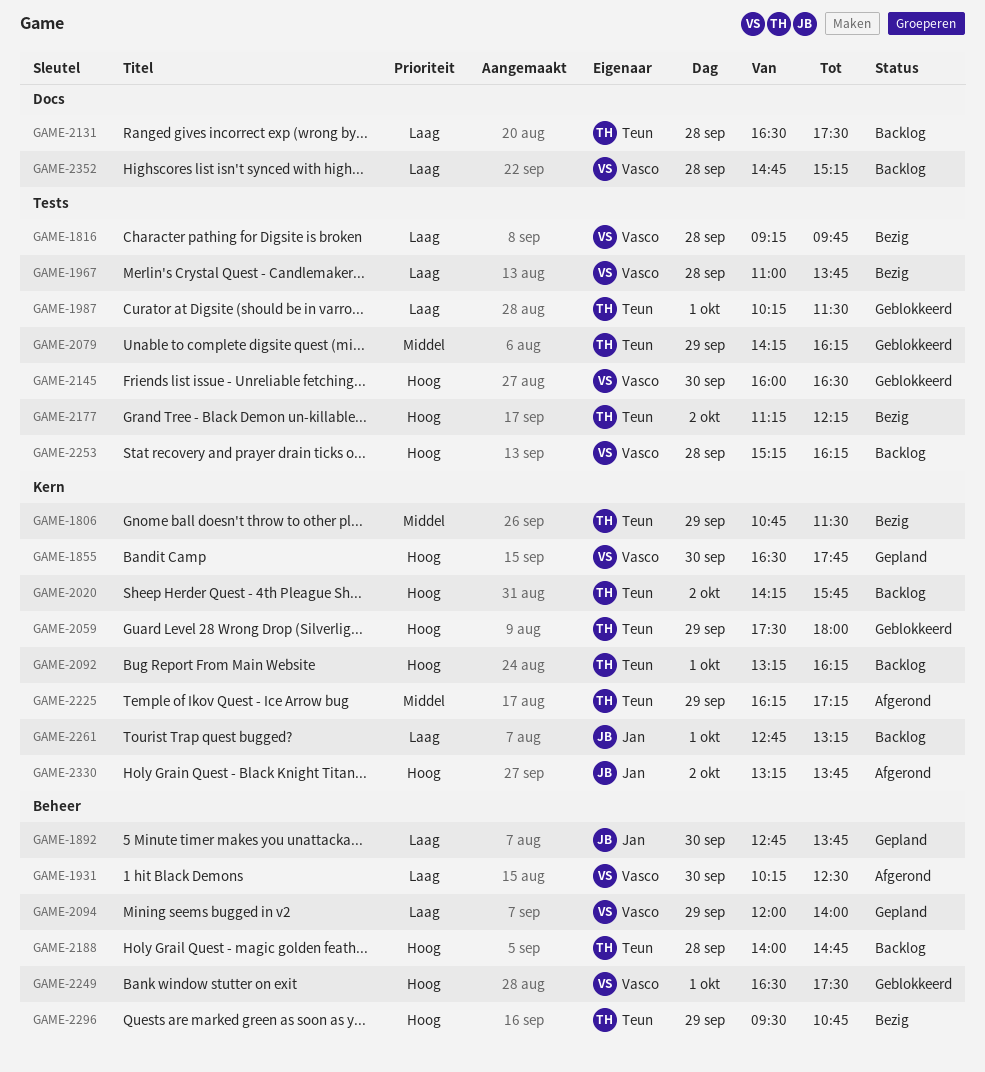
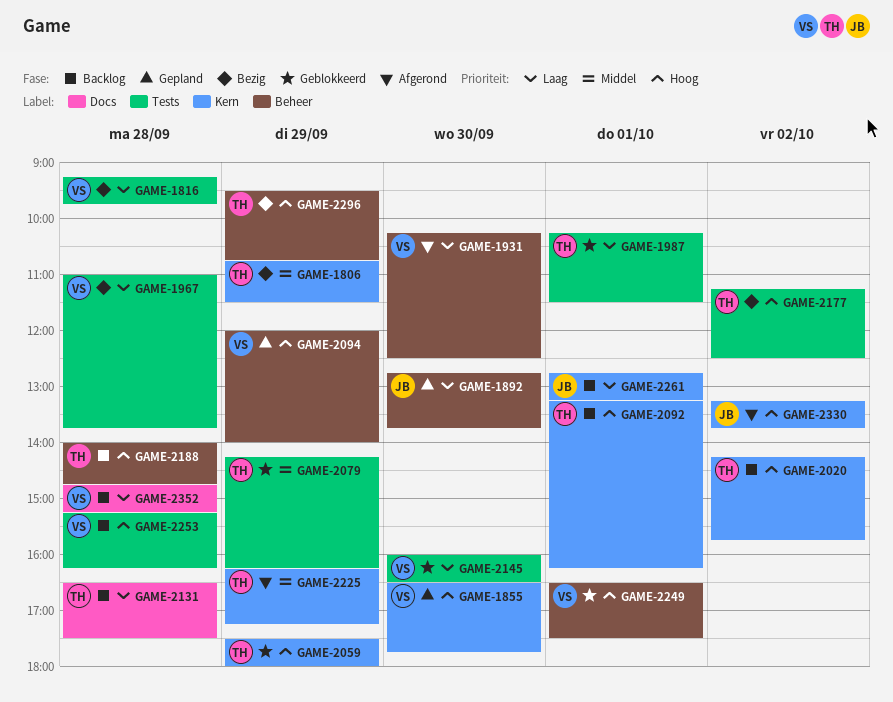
GAME-2094, priority: Laag -> Hoog
GAME-2145, priority: Hoog -> Laag
GAME-2177, ends: 12:15 -> 12:30

